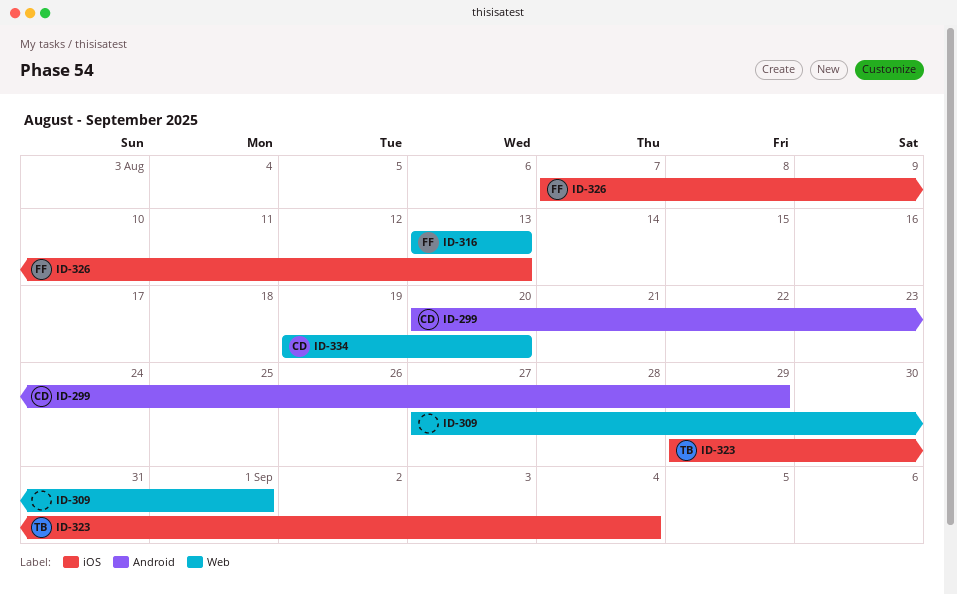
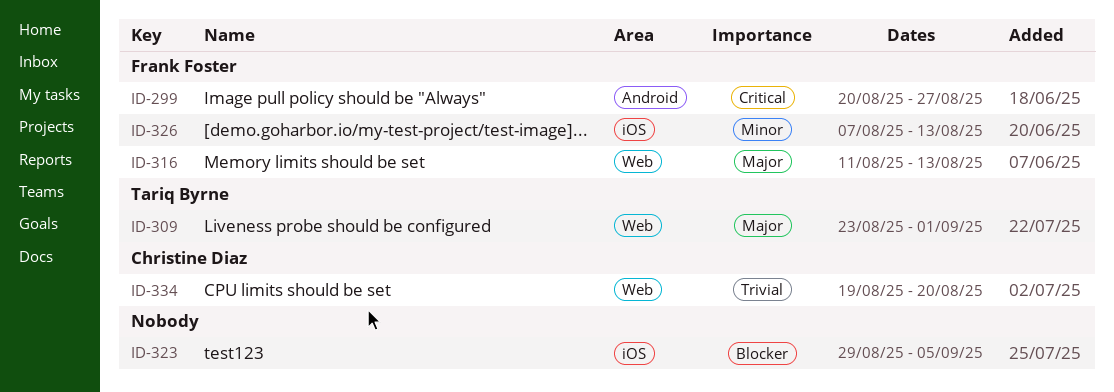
ID-299, owner: Christine Diaz -> Frank Foster
ID-299, due: Aug 29 -> Aug 27
ID-309, owner: none -> Tariq Byrne
ID-309, start: Aug 27 -> Aug 23
ID-316, start: Aug 13 -> Aug 11
ID-323, owner: Tariq Byrne -> none
ID-323, due: Sep 4 -> Sep 5

